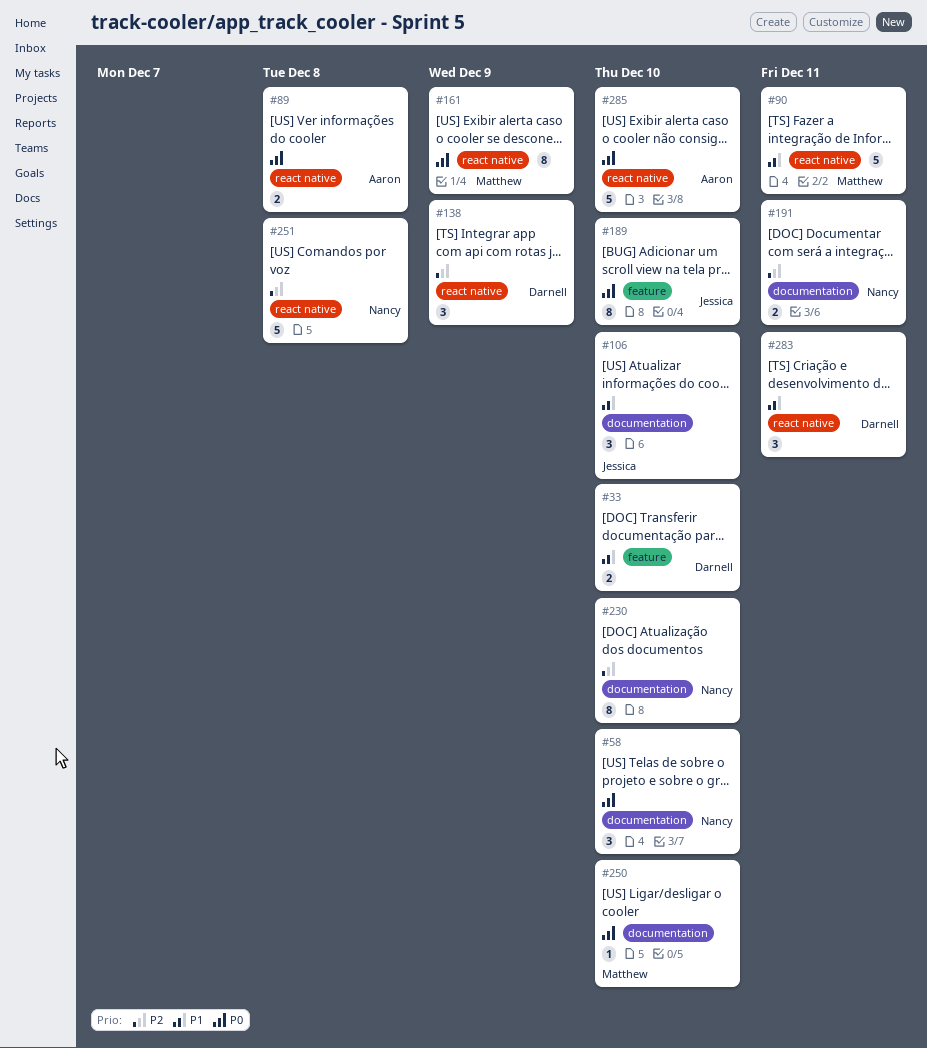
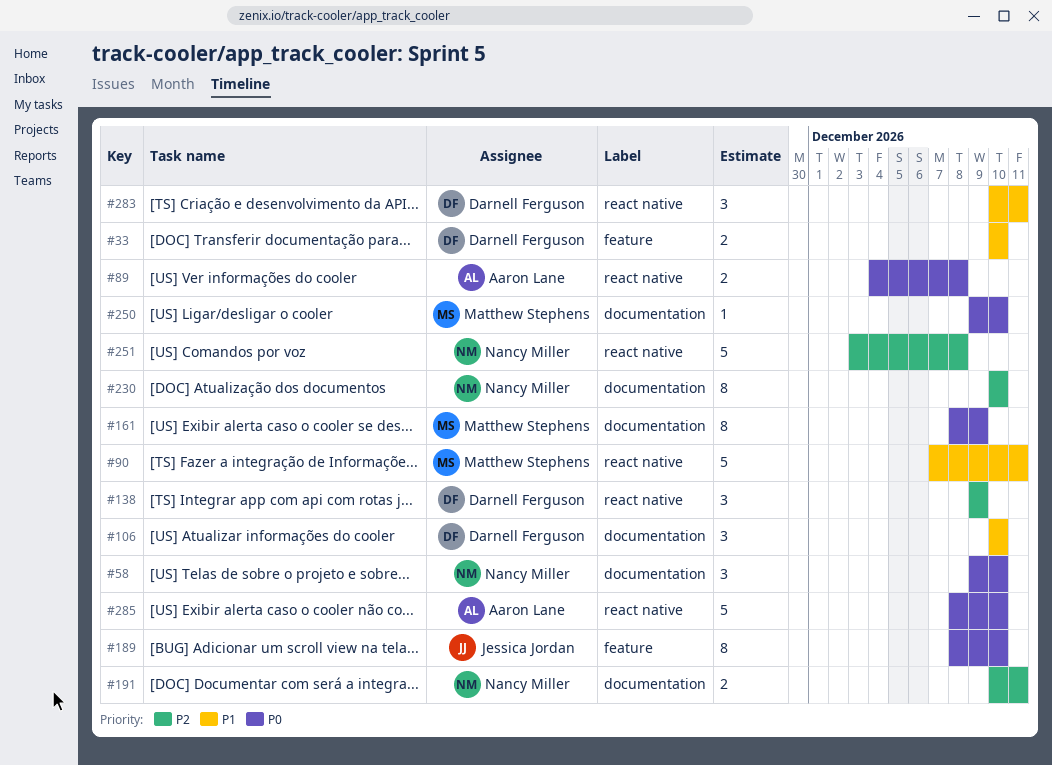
#106, owner: Jessica Jordan -> Darnell Ferguson
#161, label: react native -> documentation

